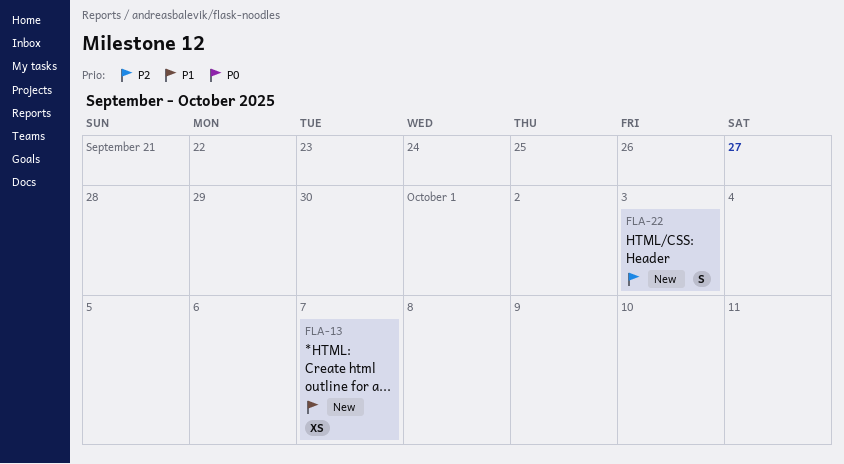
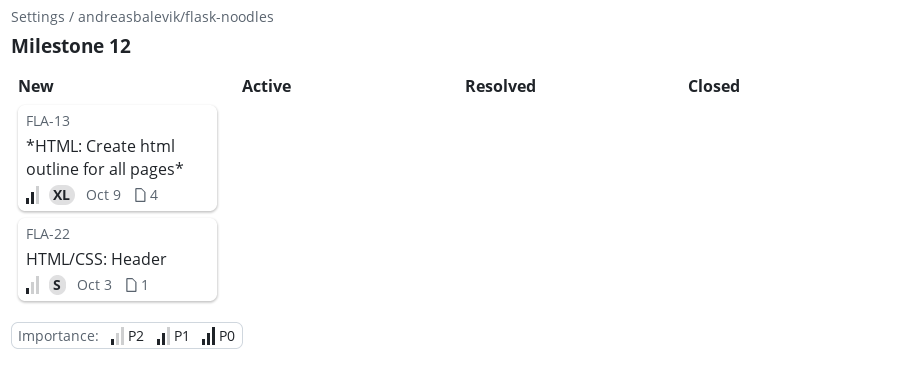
FLA-13, estimate: XS -> XL
FLA-13, due: Oct 7 -> Oct 9

